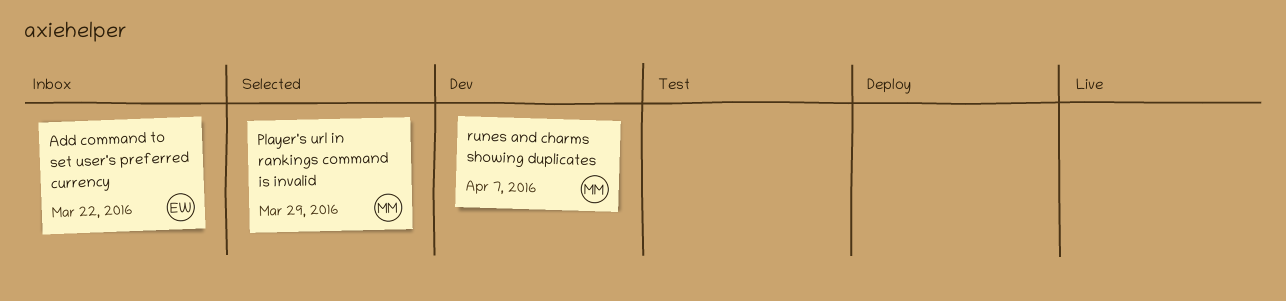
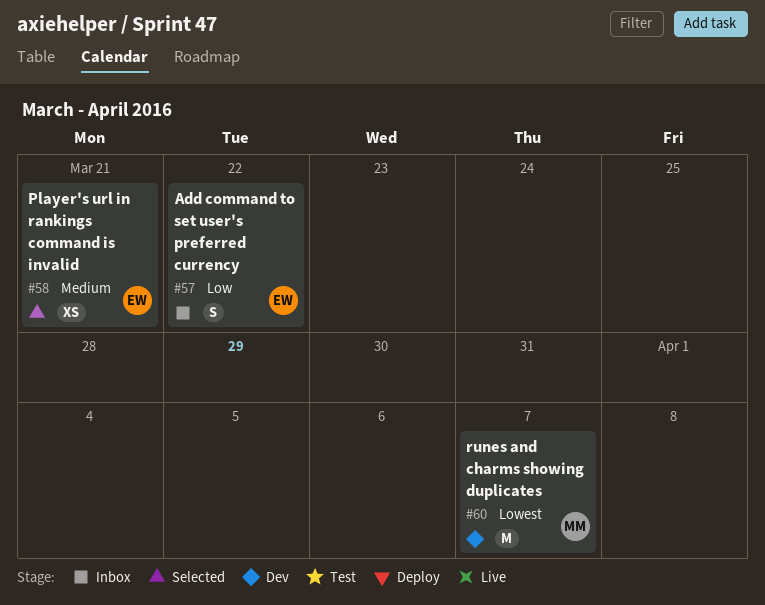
Player's url in rankings command is invalid, owner: MM -> EW
Player's url in rankings command is invalid, due: Mar 29 -> Mar 21

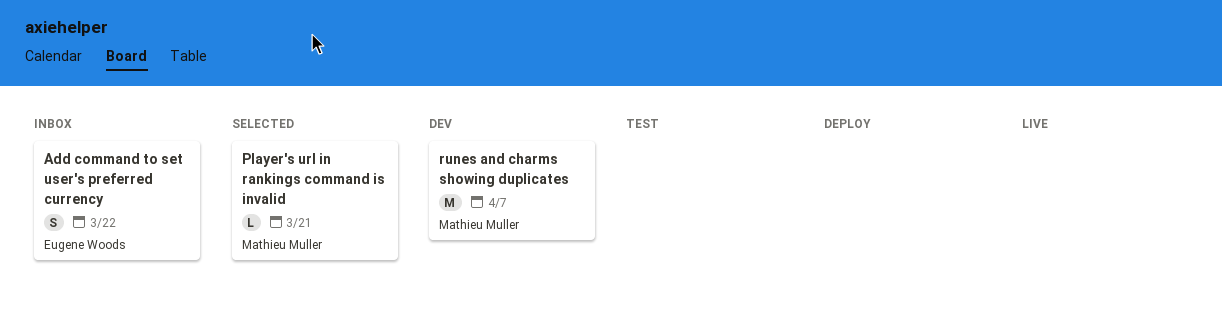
Player's url in rankings command is invalid, owner: Eugene Woods -> Mathieu Muller
Player's url in rankings command is invalid, estimate: XS -> L

